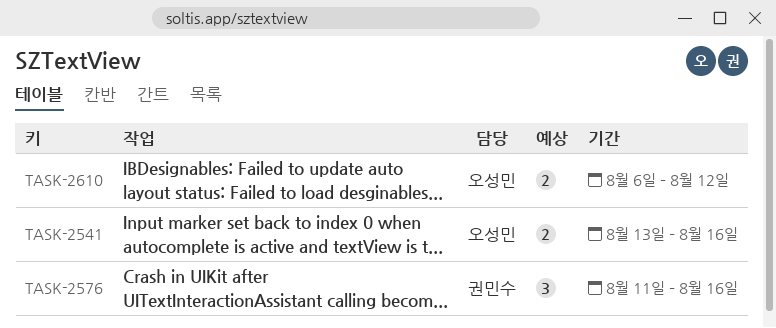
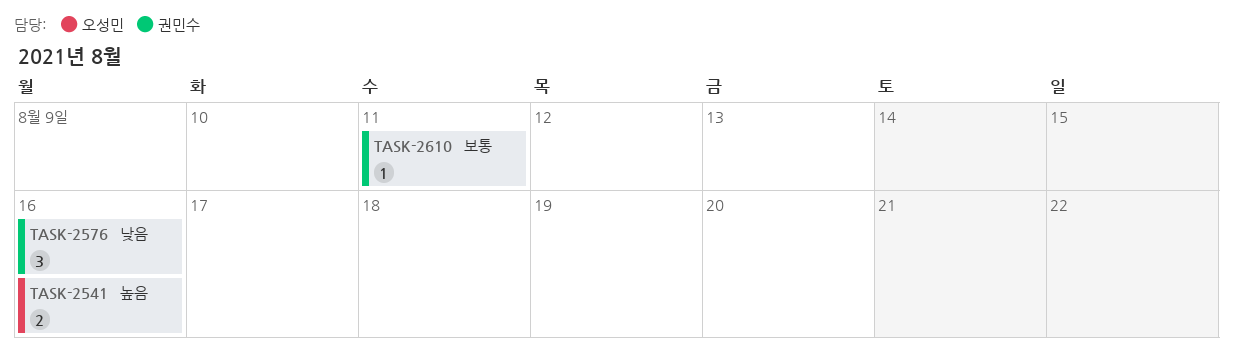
TASK-2610, owner: 오성민 -> 권민수
TASK-2610, estimate: 2 -> 1
TASK-2610, due: Aug 12 -> Aug 11

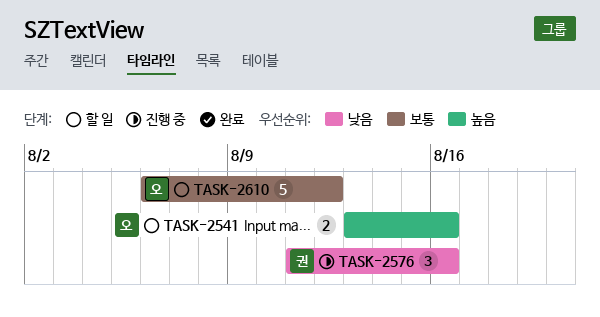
TASK-2610, owner: 권민수 -> 오성민
TASK-2610, estimate: 1 -> 5
TASK-2610, due: Aug 11 -> Aug 12

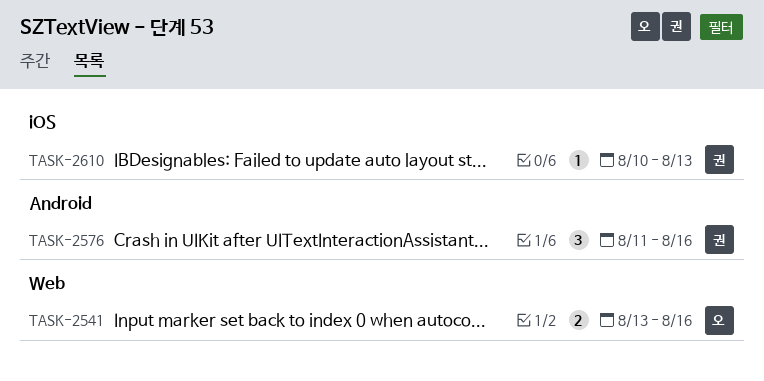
TASK-2610, owner: 오 -> 권
TASK-2610, estimate: 5 -> 1
TASK-2610, start: Aug 6 -> Aug 10
TASK-2610, due: Aug 12 -> Aug 13

